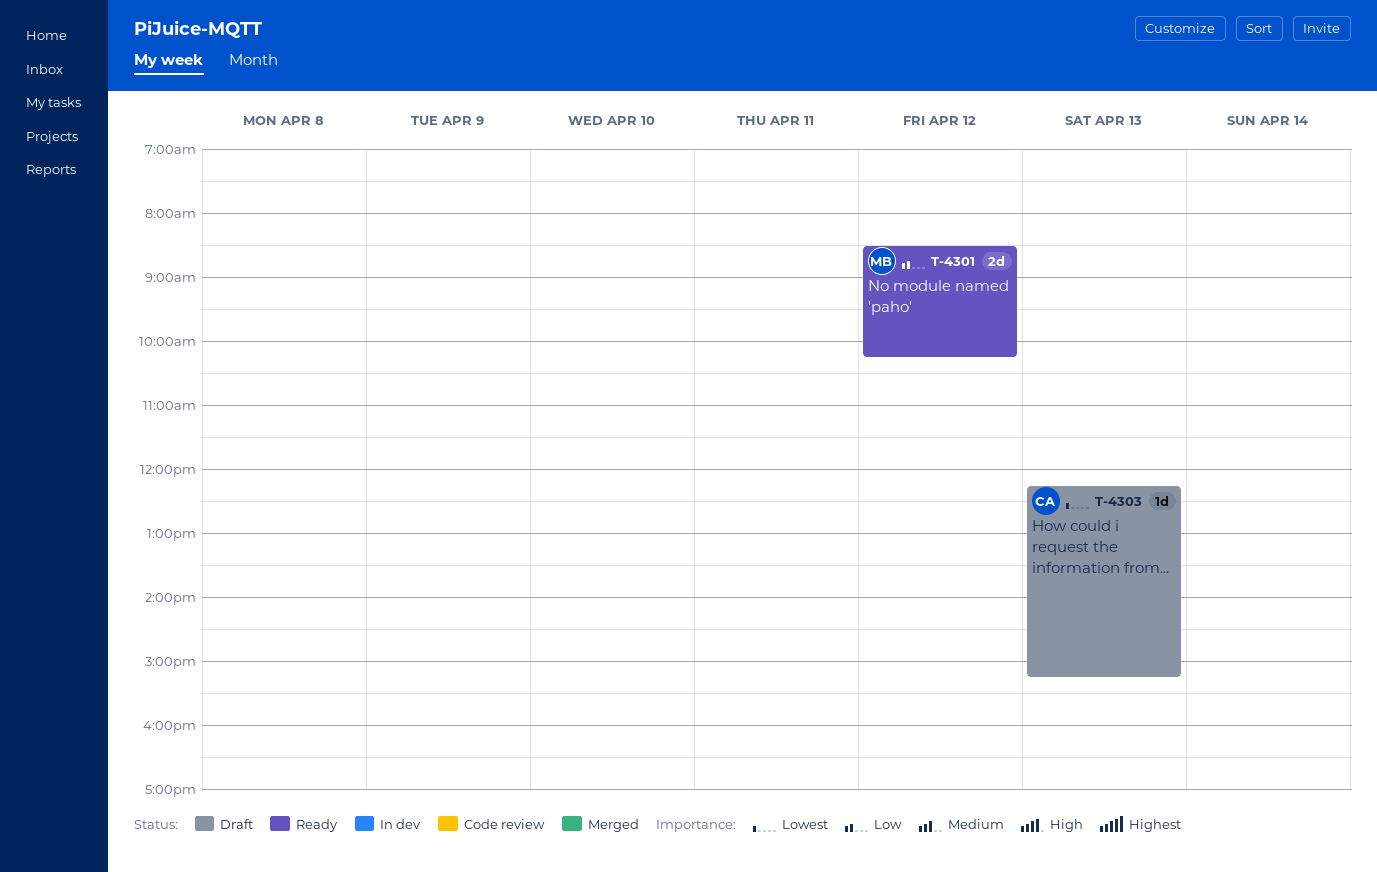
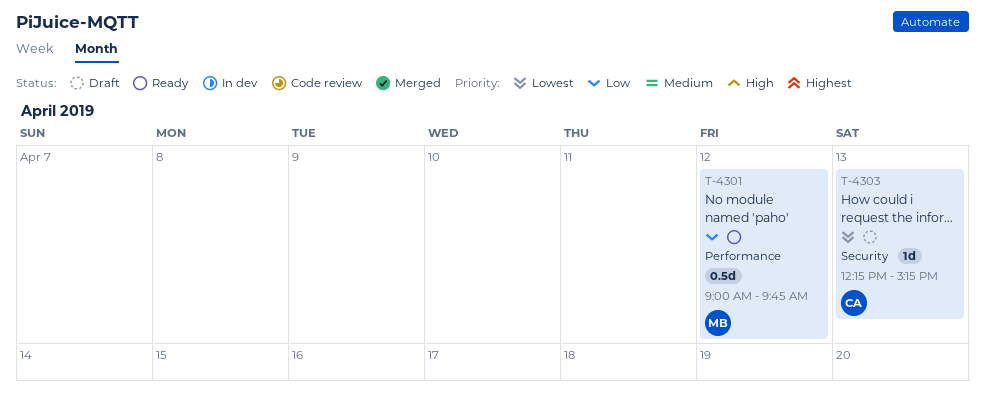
T-4301, estimate: 2d -> 0.5d
T-4301, begins: 08:30 -> 09:00
T-4301, ends: 10:15 -> 09:45

